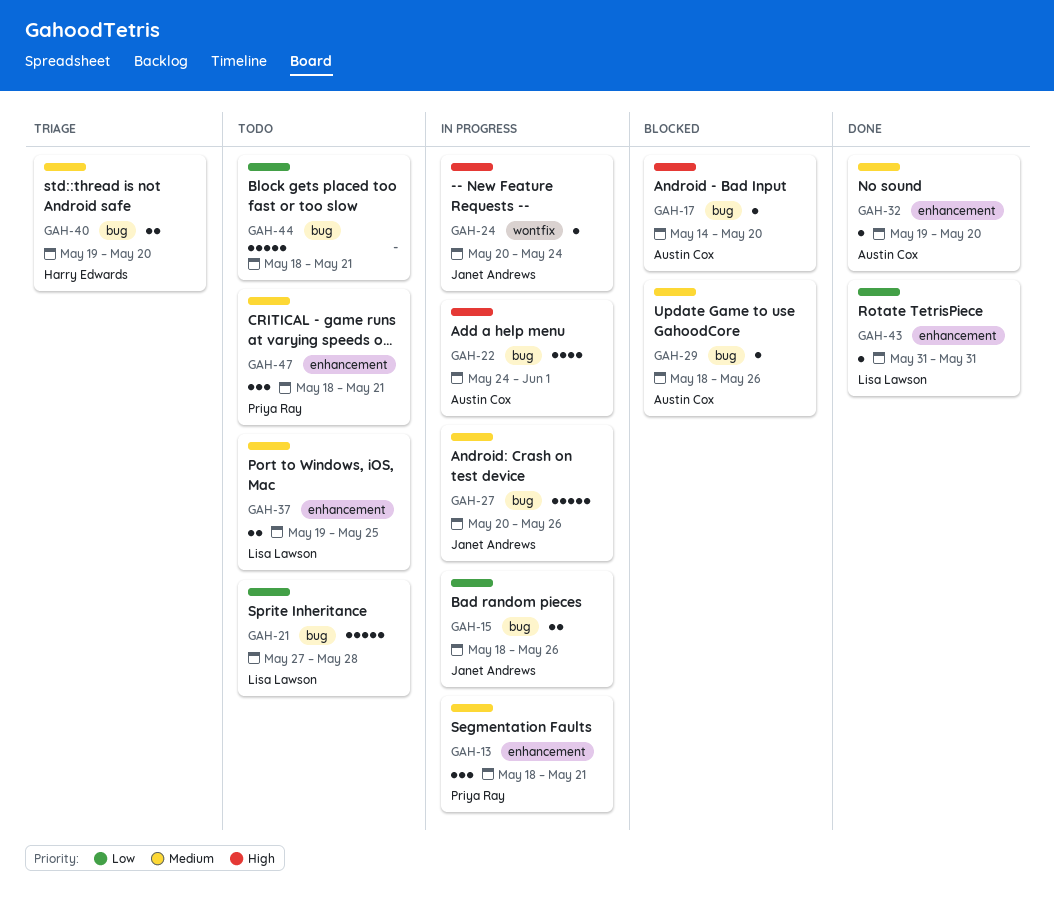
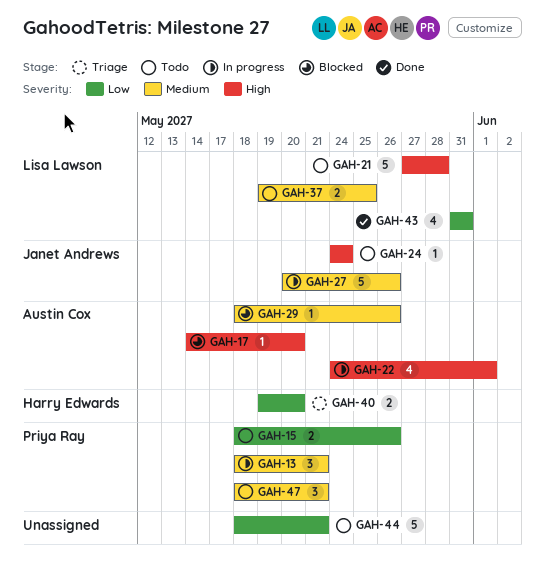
GAH-15, status: In progress -> Todo
GAH-15, owner: Janet Andrews -> Priya Ray
GAH-21, priority: Low -> High
GAH-24, status: In progress -> Todo
GAH-24, start: May 20 -> May 24
GAH-32: present -> none
GAH-40, priority: Medium -> Low
GAH-43, estimate: 1 -> 4

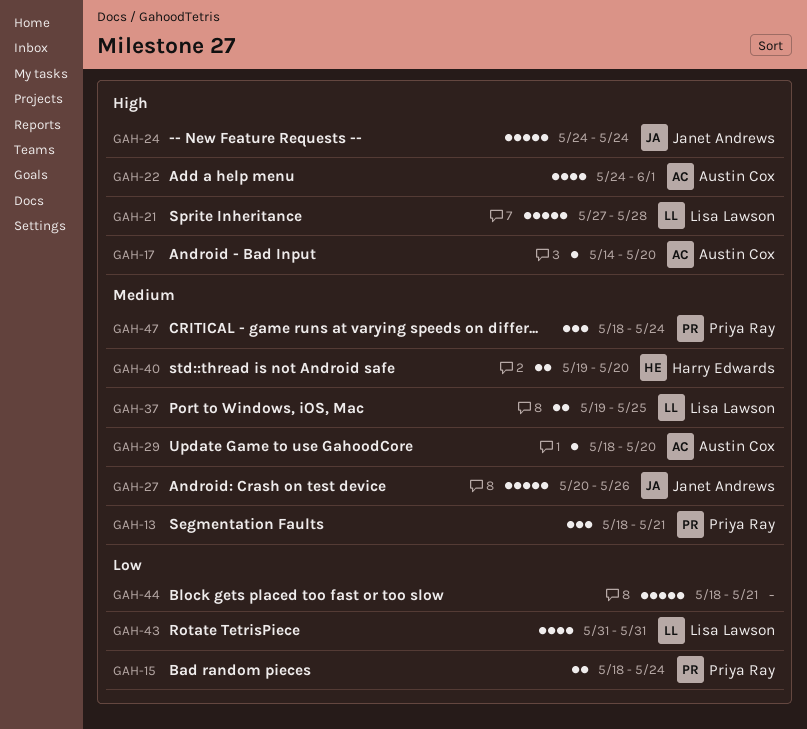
GAH-15, due: May 26 -> May 24
GAH-24, estimate: 1 -> 5
GAH-29, due: May 26 -> May 20
GAH-40, priority: Low -> Medium
GAH-47, due: May 21 -> May 24

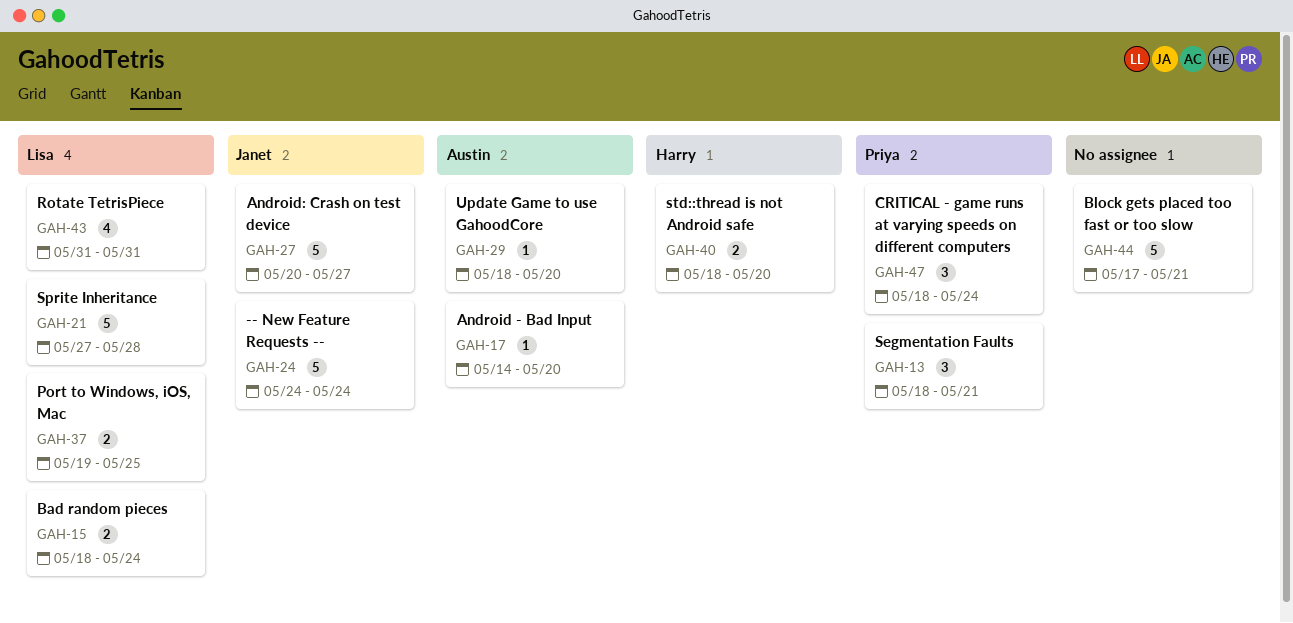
GAH-15, owner: Priya Ray -> Lisa Lawson
GAH-22: present -> none
GAH-27, due: May 26 -> May 27
GAH-40, start: May 19 -> May 18
GAH-44, start: May 18 -> May 17

